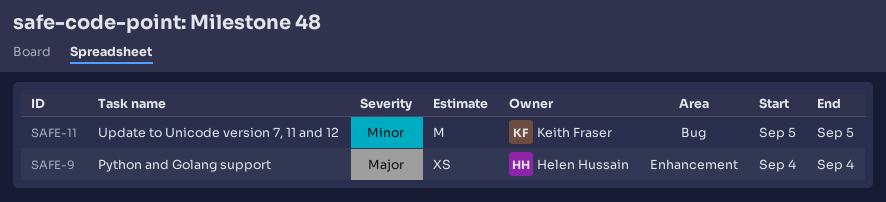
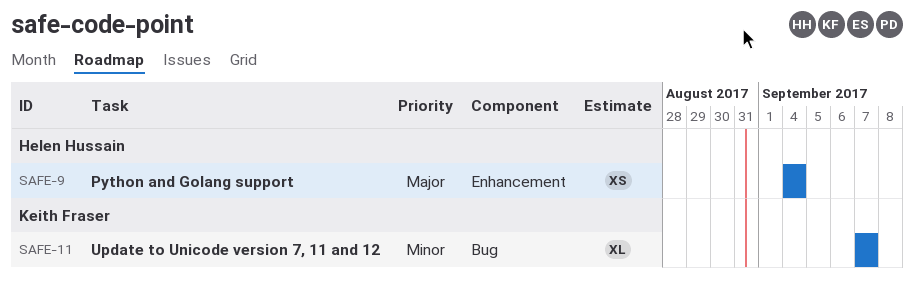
SAFE-11, estimate: M -> XL
SAFE-11, start: Sep 5 -> Sep 7
SAFE-11, due: Sep 5 -> Sep 7

